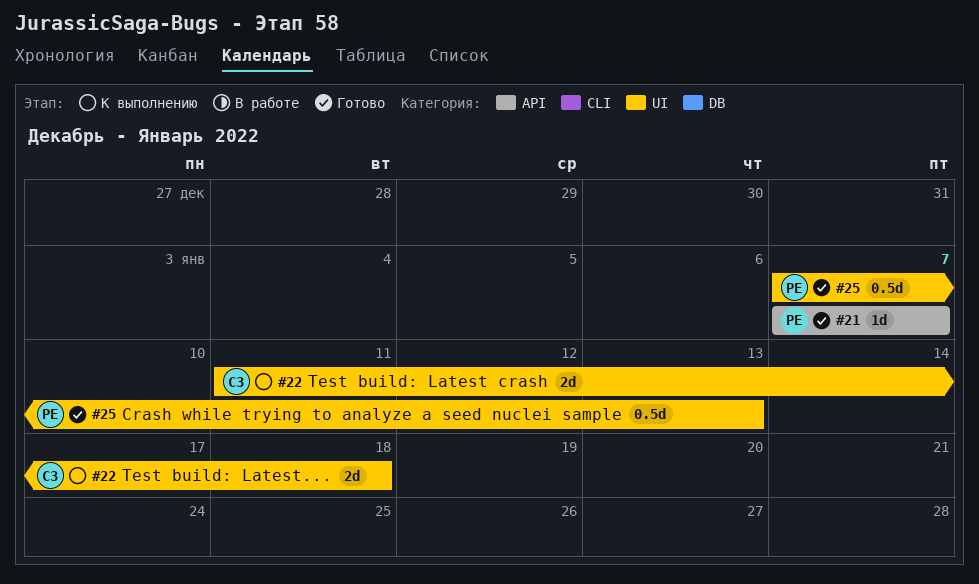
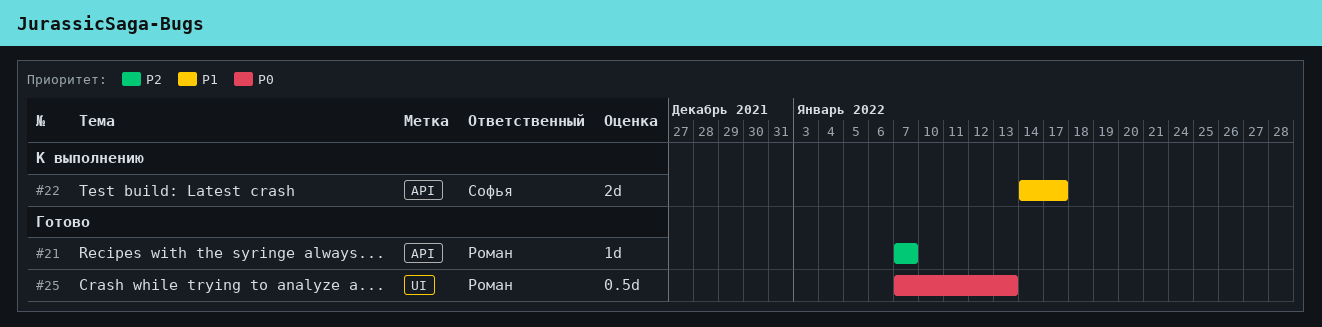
#22, label: UI -> API
#22, start: Jan 11 -> Jan 14
#22, due: Jan 18 -> Jan 17

